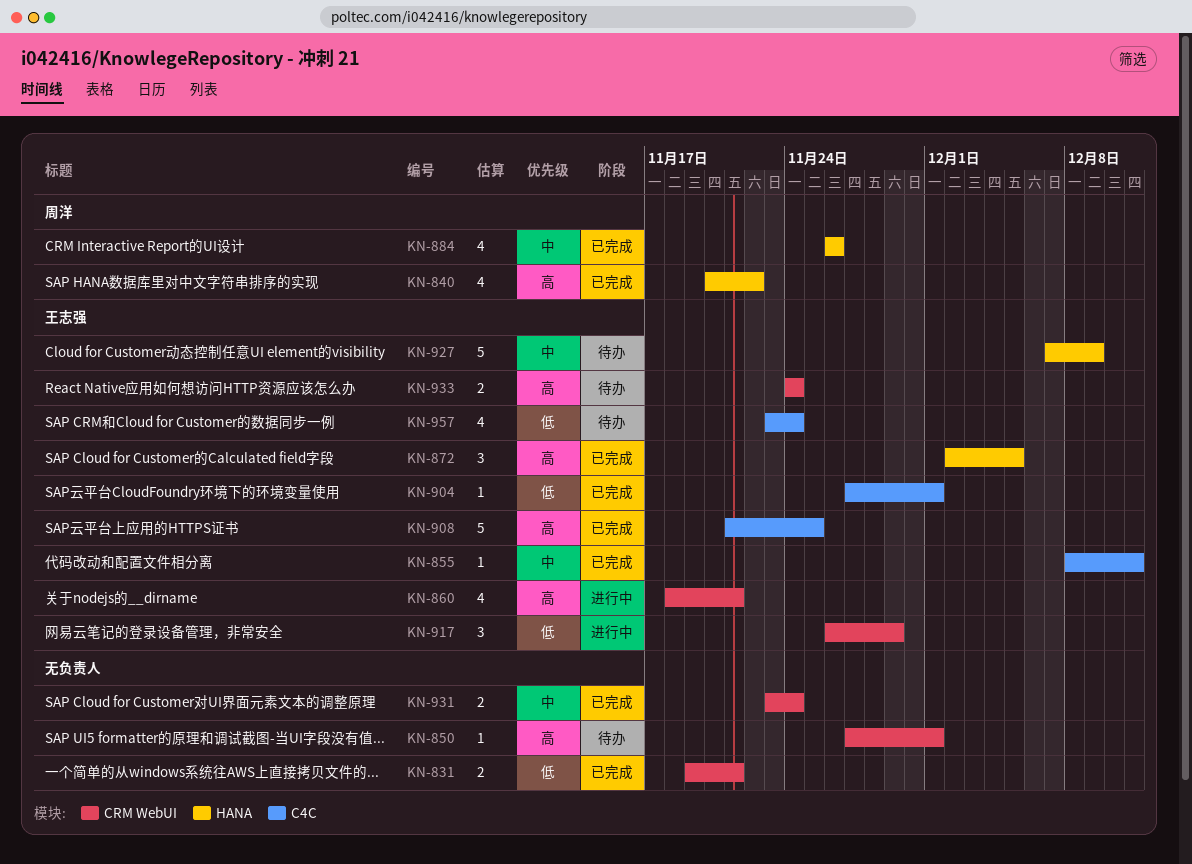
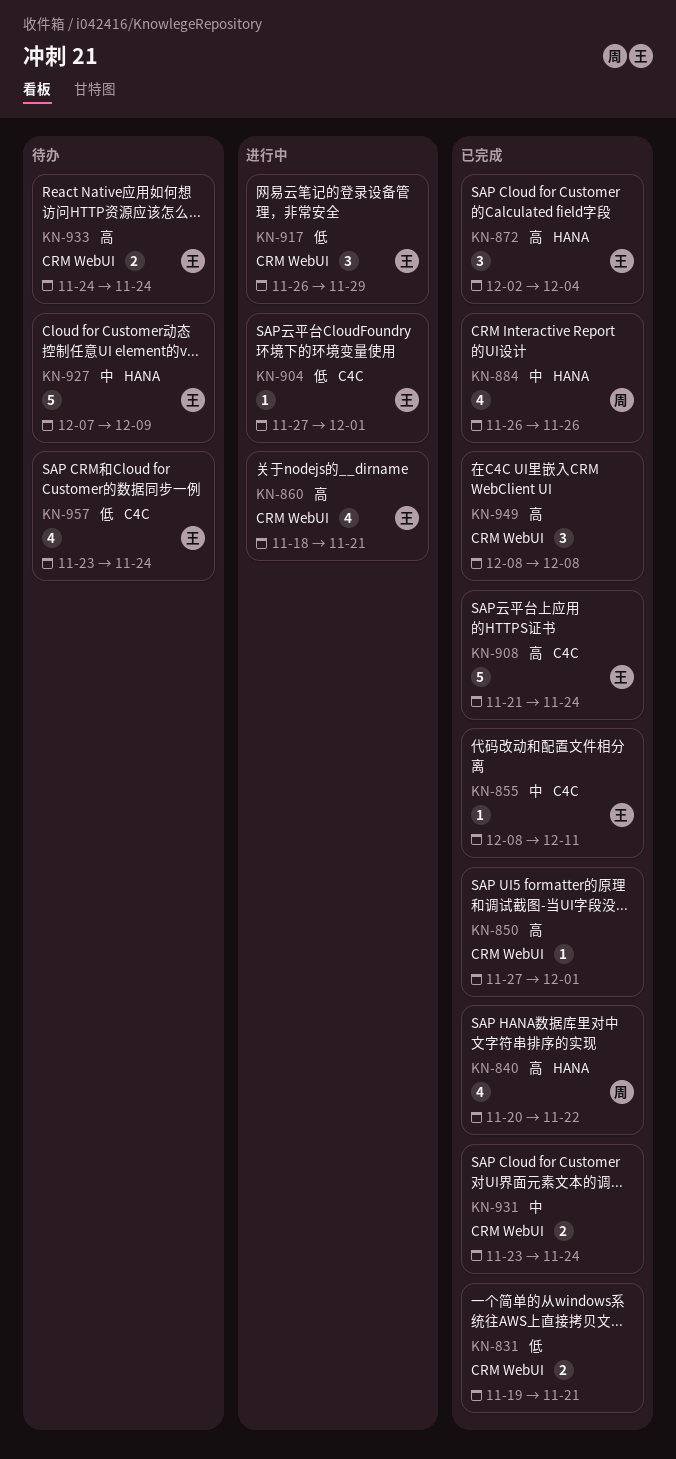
KN-850, status: 待办 -> 已完成
KN-872, due: Dec 5 -> Dec 4
KN-904, status: 已完成 -> 进行中
KN-908, due: Nov 25 -> Nov 24
KN-949: none -> present

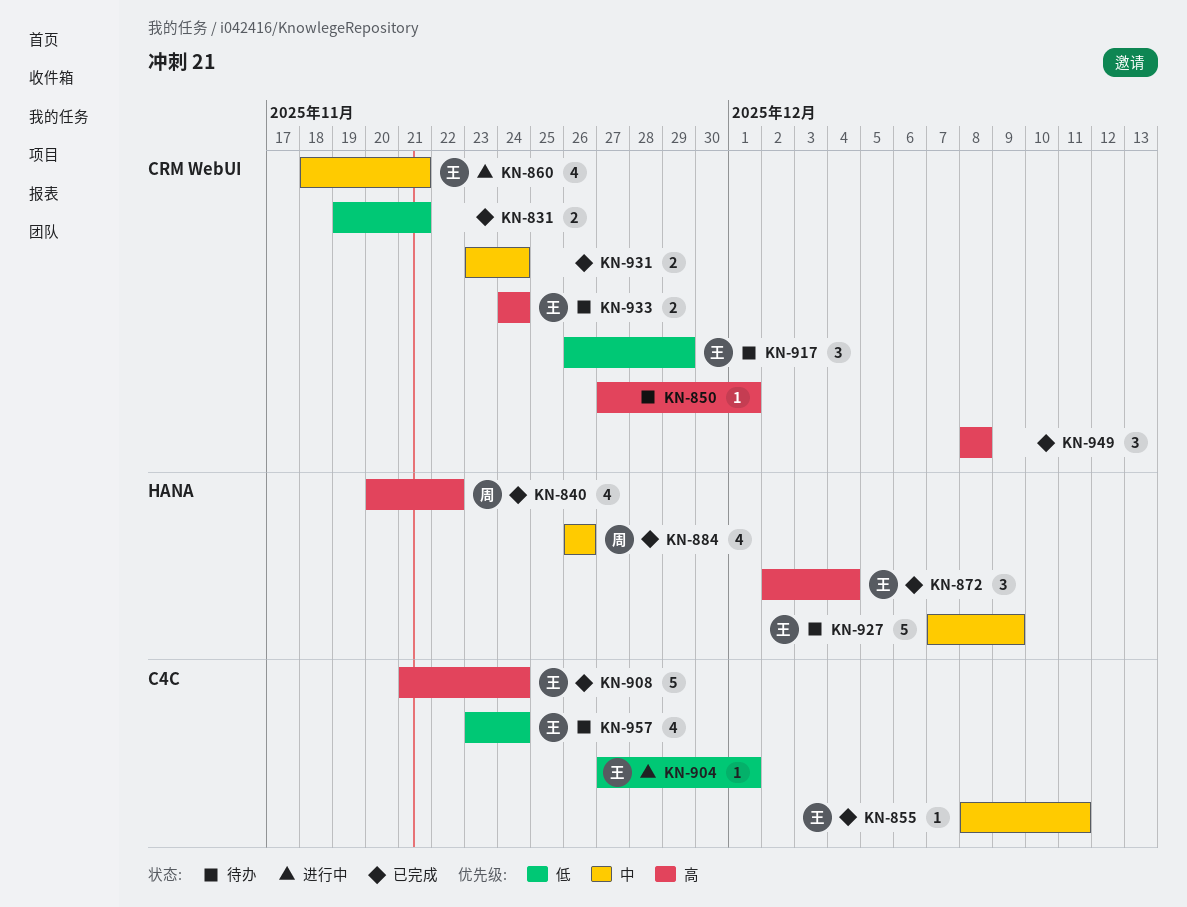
KN-850, status: 已完成 -> 待办
KN-860, priority: 高 -> 中
KN-917, status: 进行中 -> 待办

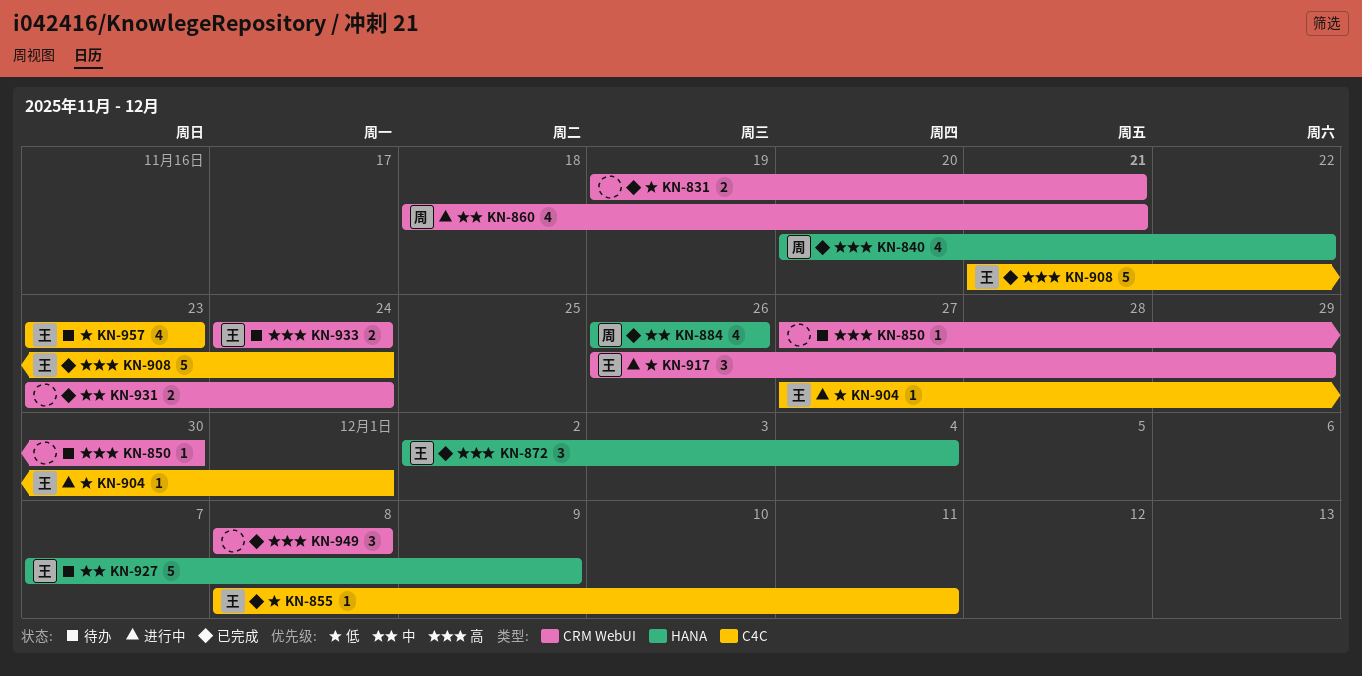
KN-850, due: Dec 1 -> Nov 30
KN-855, priority: 中 -> 低
KN-860, owner: 王 -> 周
KN-917, status: 待办 -> 进行中
KN-957, due: Nov 24 -> Nov 23

